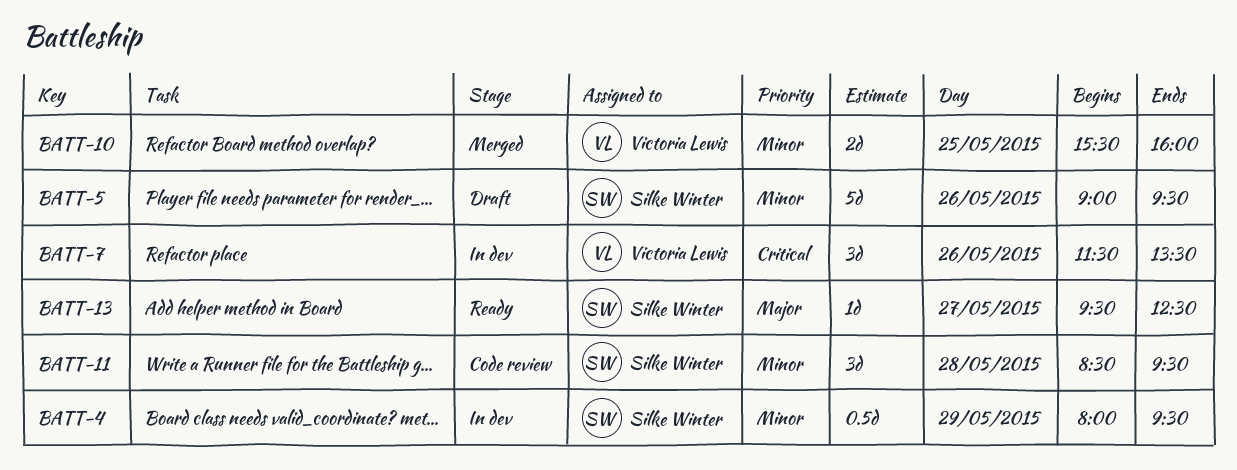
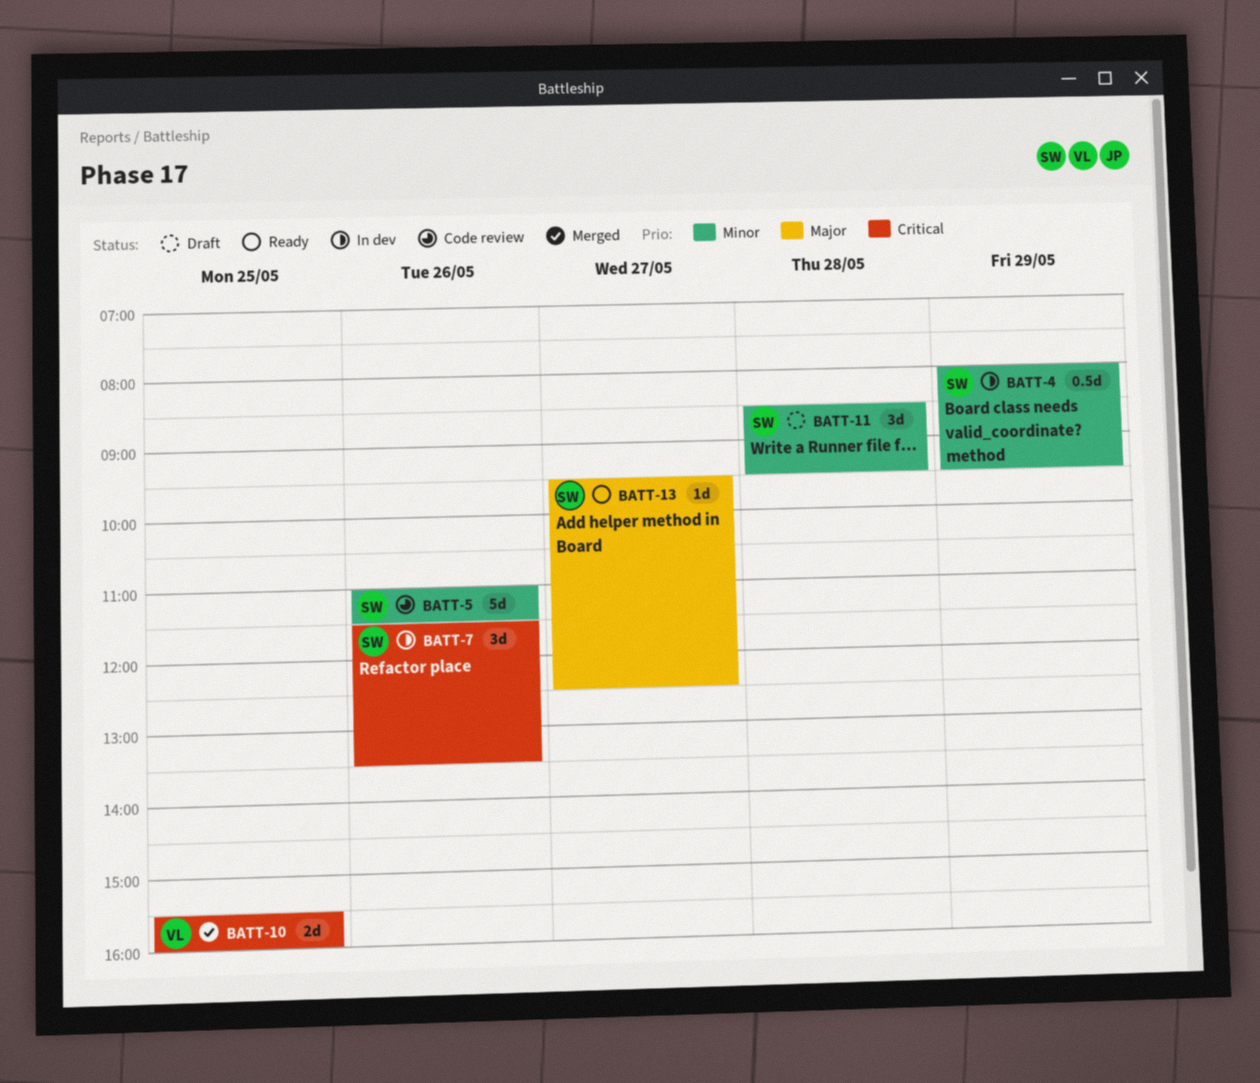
BATT-5, status: Draft -> Code review
BATT-5, begins: 09:00 -> 11:00
BATT-5, ends: 09:30 -> 11:30
BATT-7, owner: Victoria Lewis -> Silke Winter
BATT-10, priority: Minor -> Critical
BATT-11, status: Code review -> Draft

